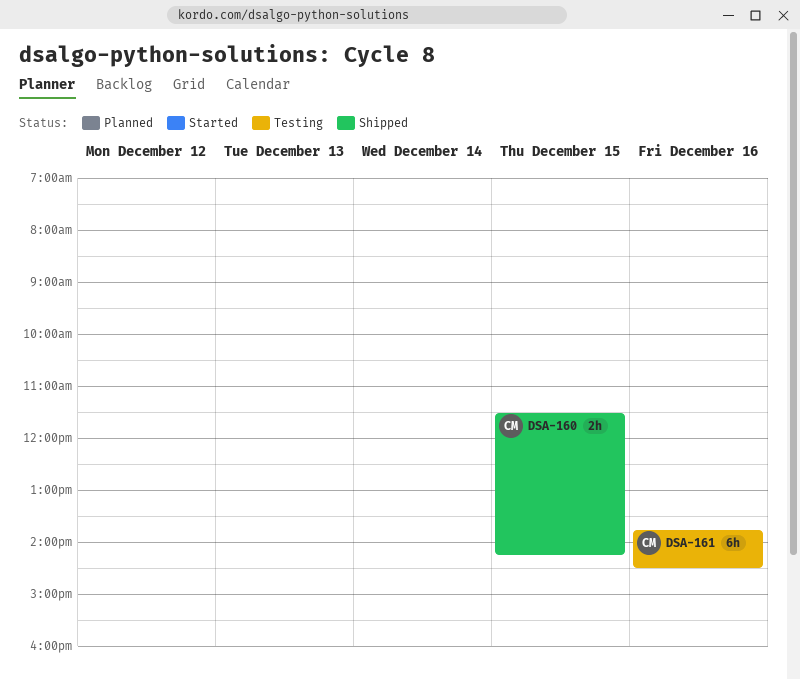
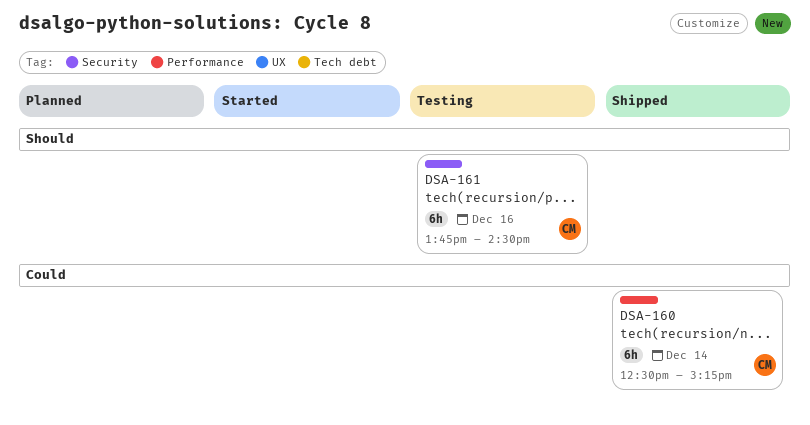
DSA-160, estimate: 2h -> 6h
DSA-160, day: Dec 15 -> Dec 14
DSA-160, begins: 11:30 -> 12:30
DSA-160, ends: 14:15 -> 15:15

